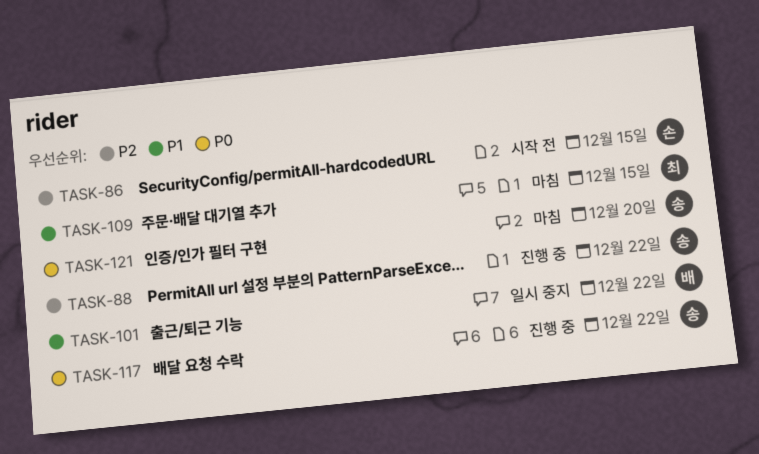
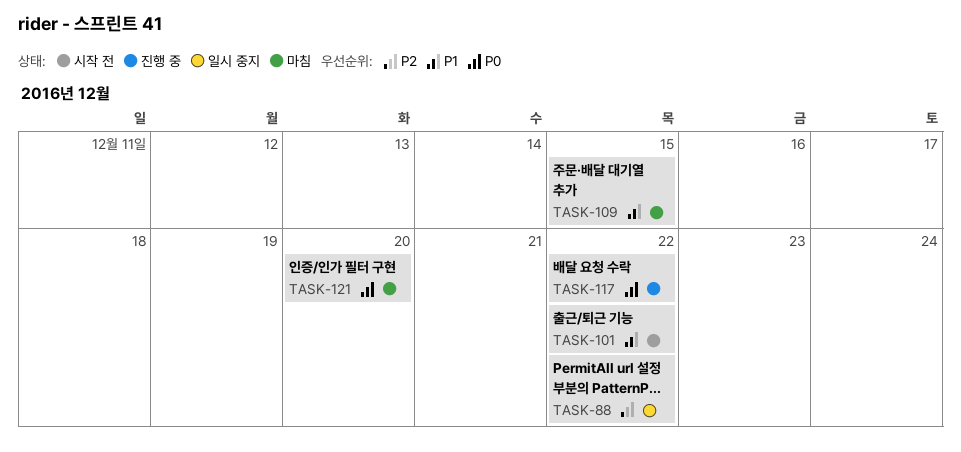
TASK-86: present -> none
TASK-88, status: 진행 중 -> 일시 중지
TASK-101, status: 일시 중지 -> 시작 전

